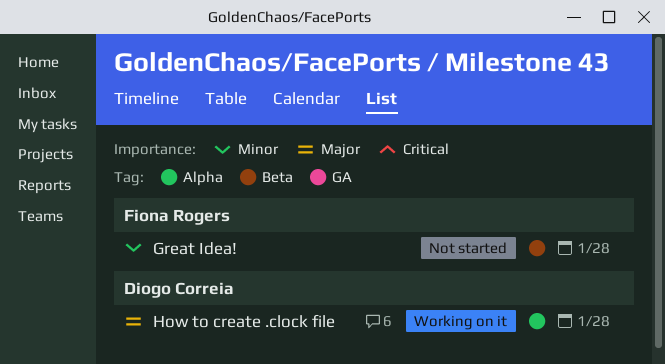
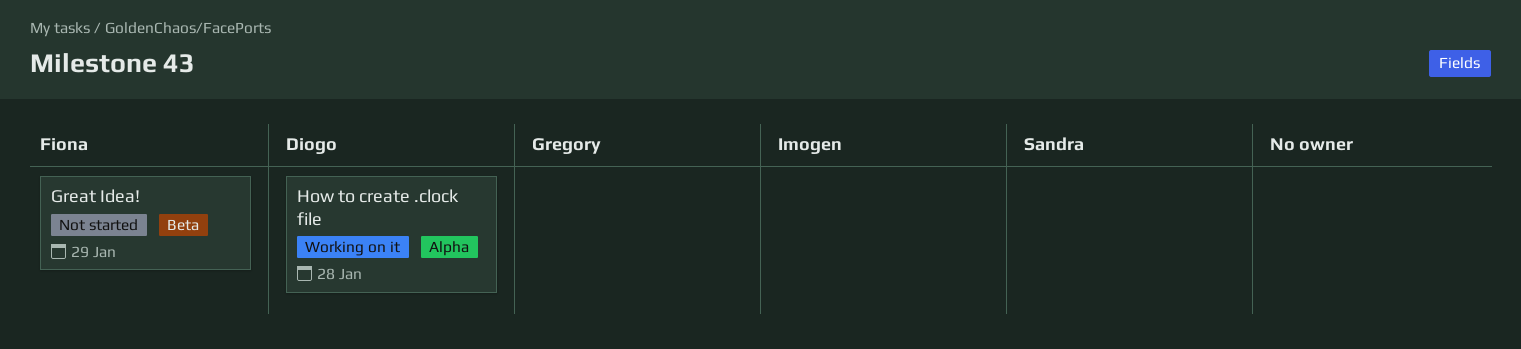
Great Idea!, due: Jan 28 -> Jan 29

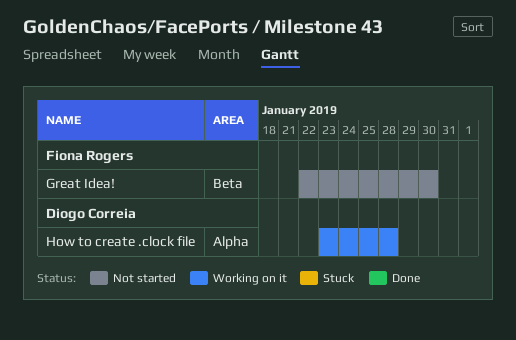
Great Idea!, due: Jan 29 -> Jan 30

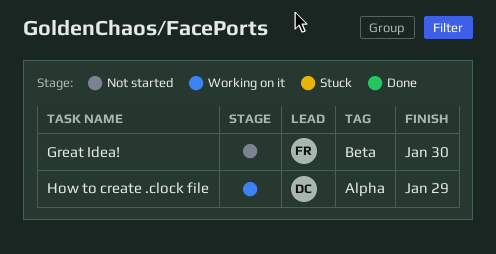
How to create .clock file, due: Jan 28 -> Jan 29

